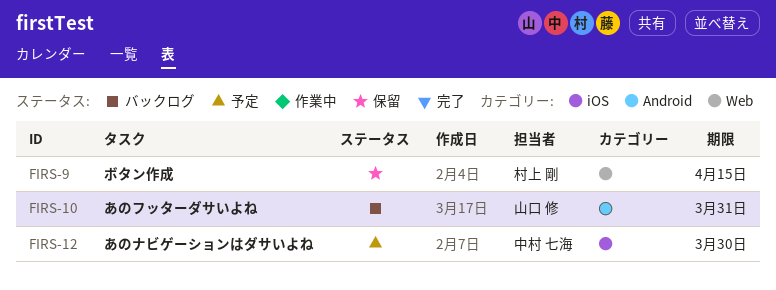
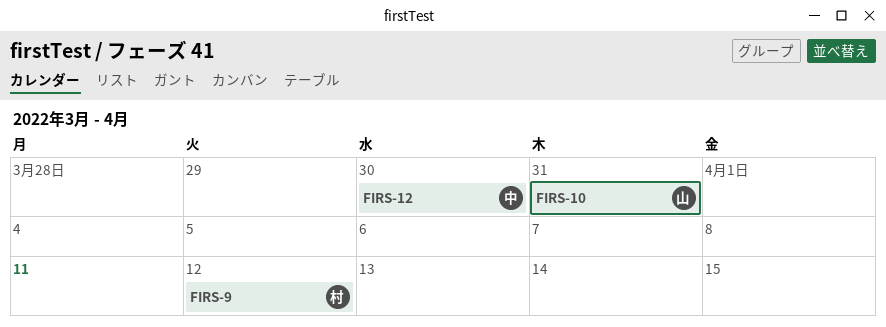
FIRS-9, due: Apr 15 -> Apr 12

